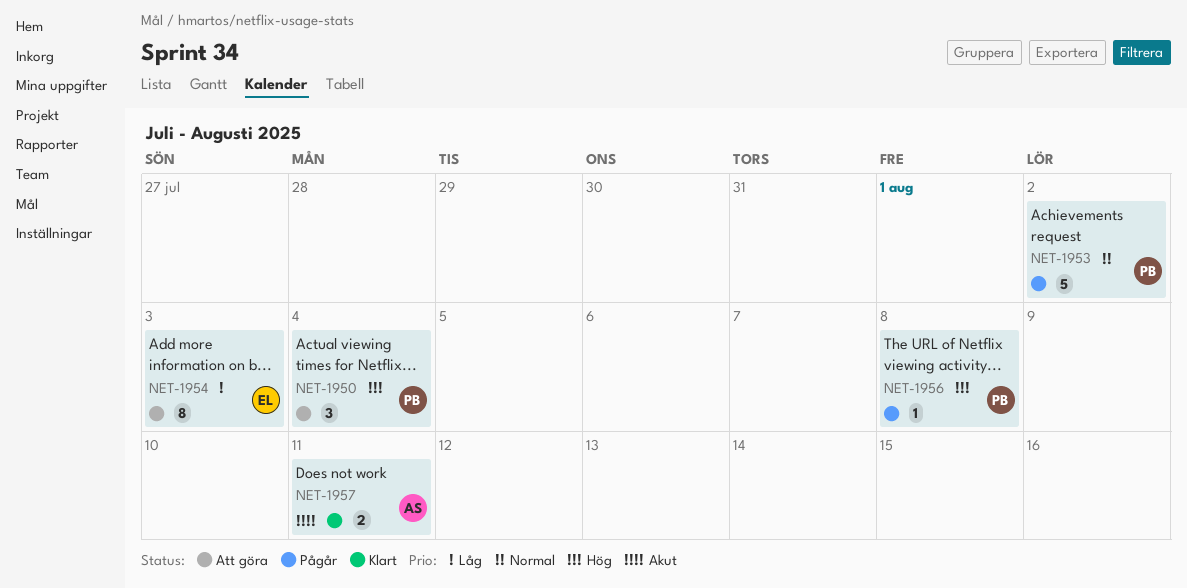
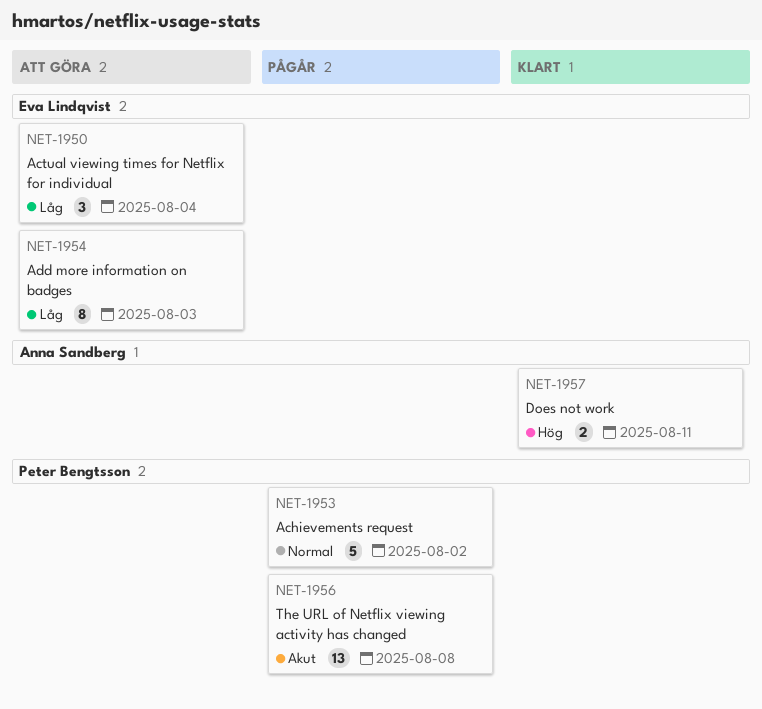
NET-1950, owner: Peter Bengtsson -> Eva Lindqvist
NET-1950, priority: Hög -> Låg
NET-1956, priority: Hög -> Akut
NET-1956, estimate: 1 -> 13
NET-1957, priority: Akut -> Hög

